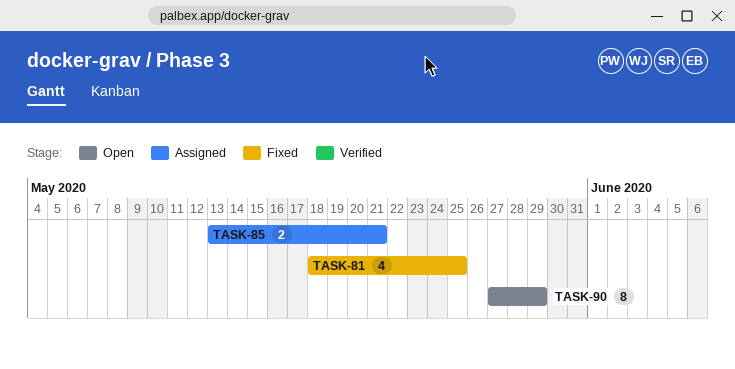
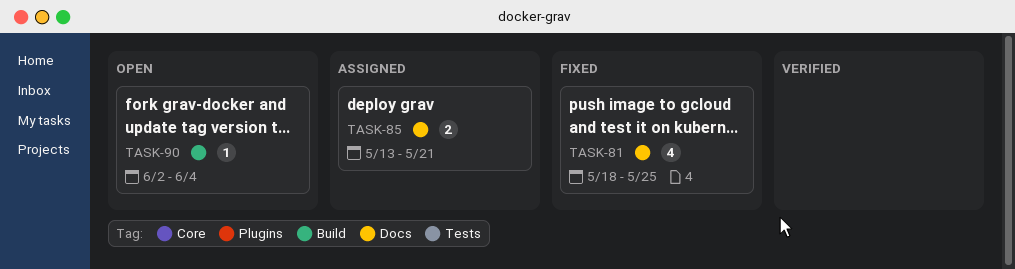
TASK-90, estimate: 8 -> 1
TASK-90, start: May 27 -> Jun 2
TASK-90, due: May 29 -> Jun 4

